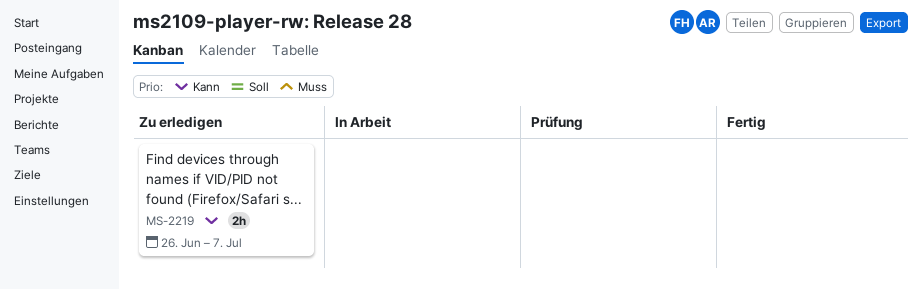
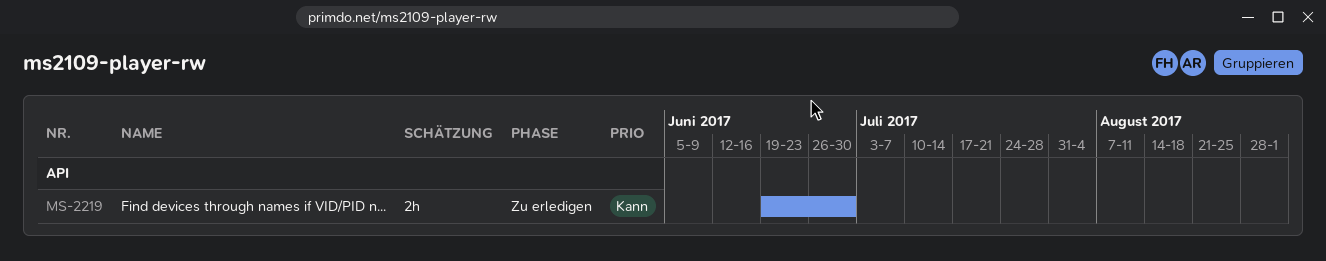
MS-2219, start: Jun 26 -> Jun 19
MS-2219, due: Jul 7 -> Jun 30

